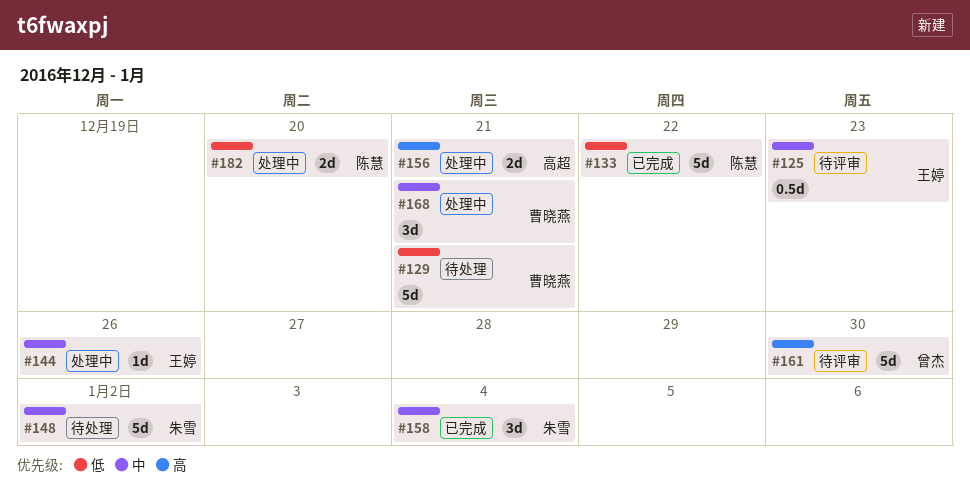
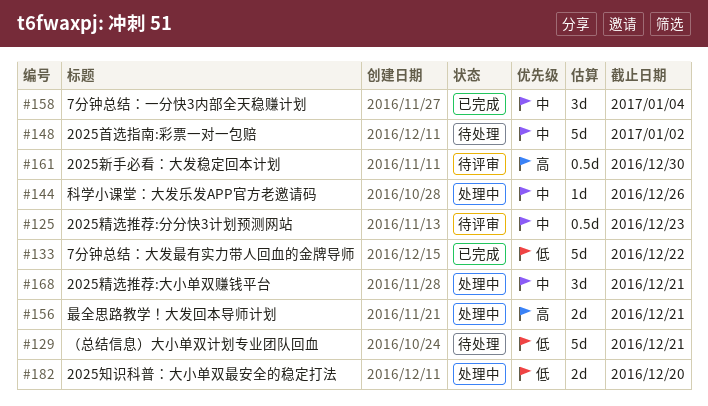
#161, estimate: 5d -> 0.5d

